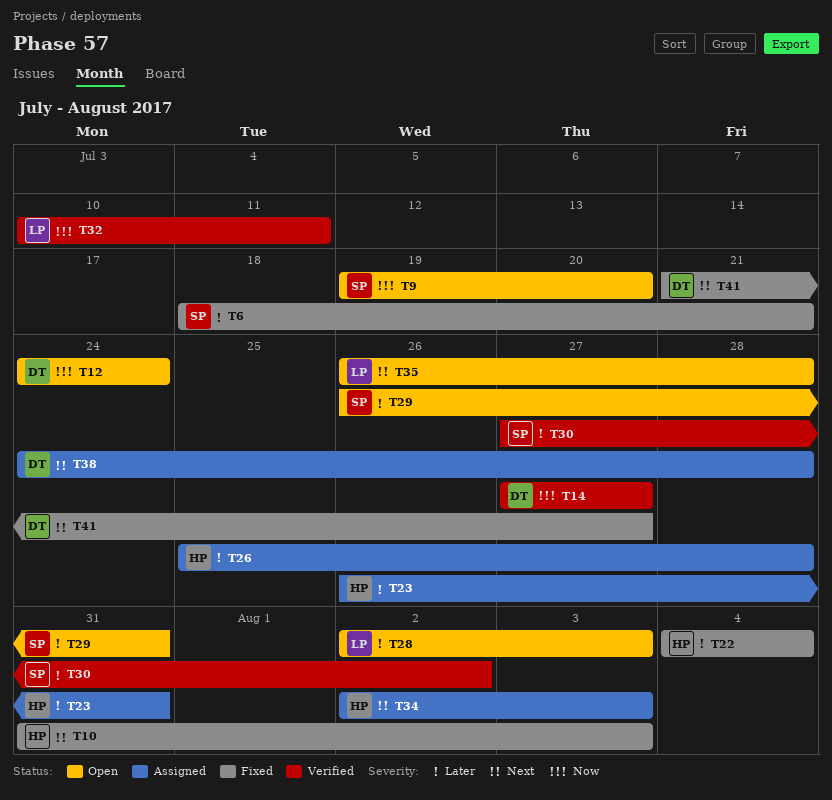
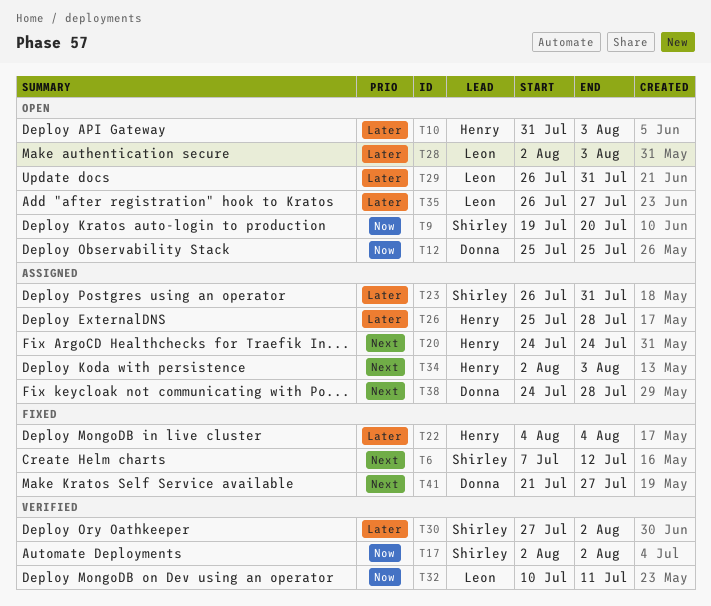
T6, priority: Later -> Next
T6, start: Jul 18 -> Jul 7
T6, due: Jul 21 -> Jul 12
T10, status: Fixed -> Open
T10, priority: Next -> Later
T12, start: Jul 24 -> Jul 25
T12, due: Jul 24 -> Jul 25
T14: present -> none
T17: none -> present
T20: none -> present
T23, owner: Henry -> Shirley
T29, owner: Shirley -> Leon
T35, priority: Next -> Later
T35, due: Jul 28 -> Jul 27

